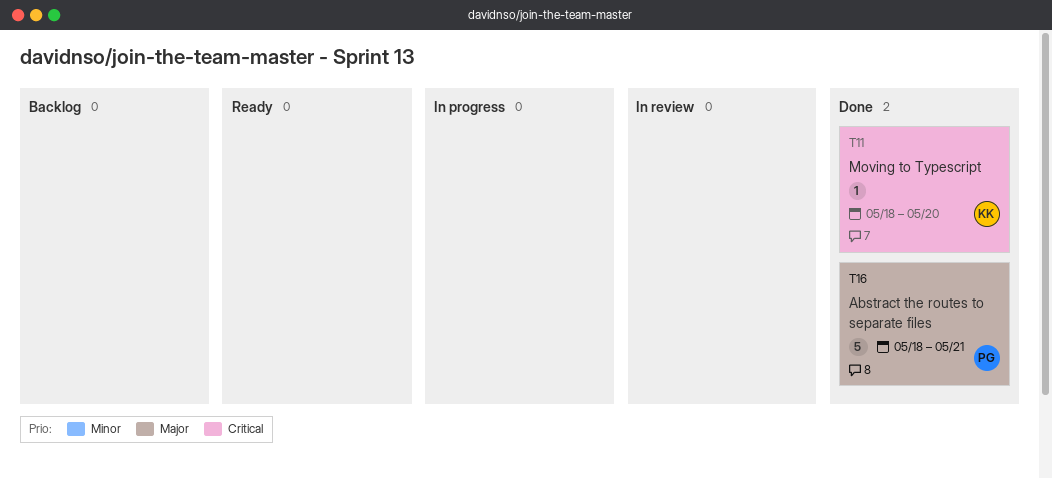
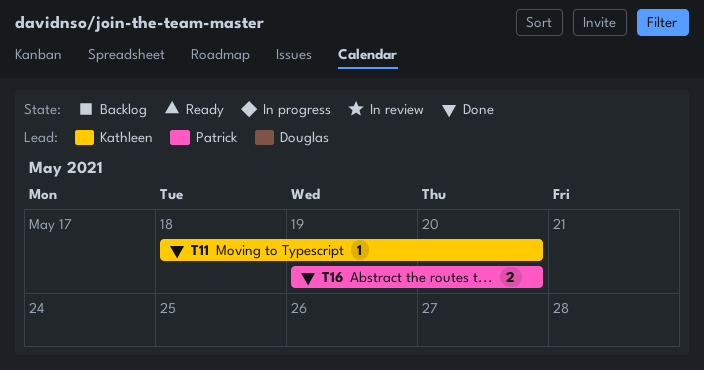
T16, estimate: 5 -> 2
T16, start: May 18 -> May 19
T16, due: May 21 -> May 20

